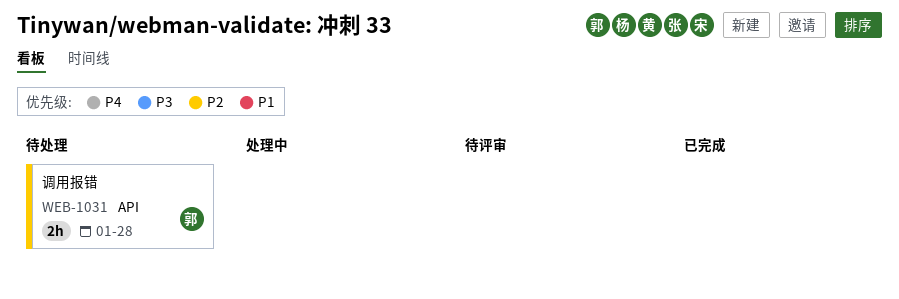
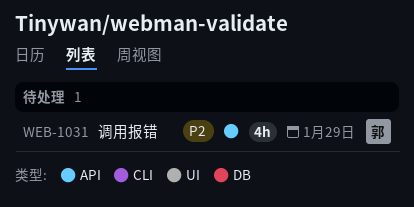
WEB-1031, estimate: 2h -> 4h
WEB-1031, due: Jan 28 -> Jan 29

